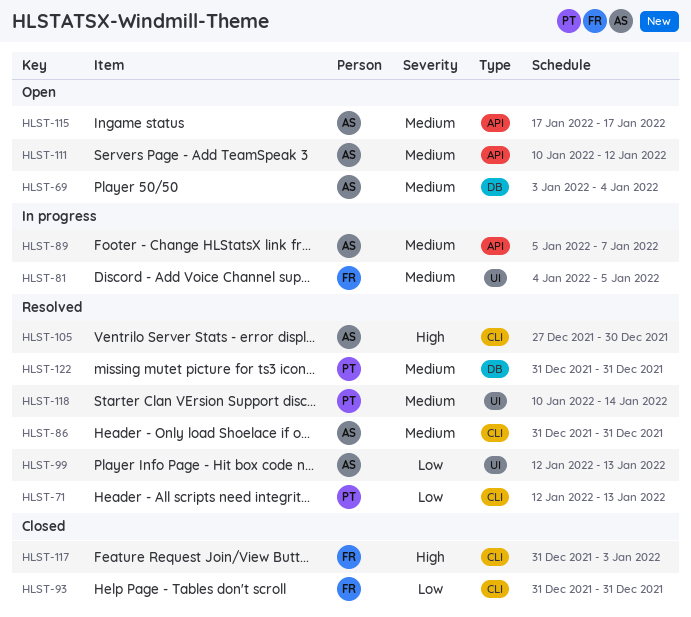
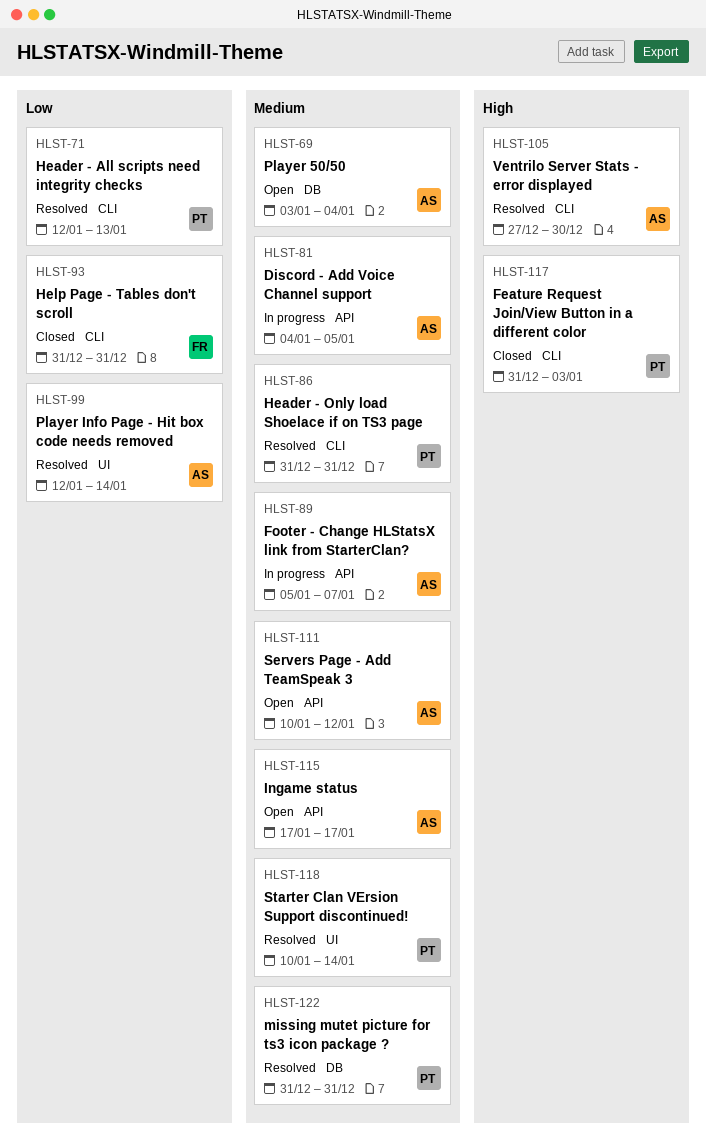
HLST-81, owner: FR -> AS
HLST-81, label: UI -> API
HLST-86, owner: AS -> PT
HLST-99, due: Jan 13 -> Jan 14
HLST-117, owner: FR -> PT

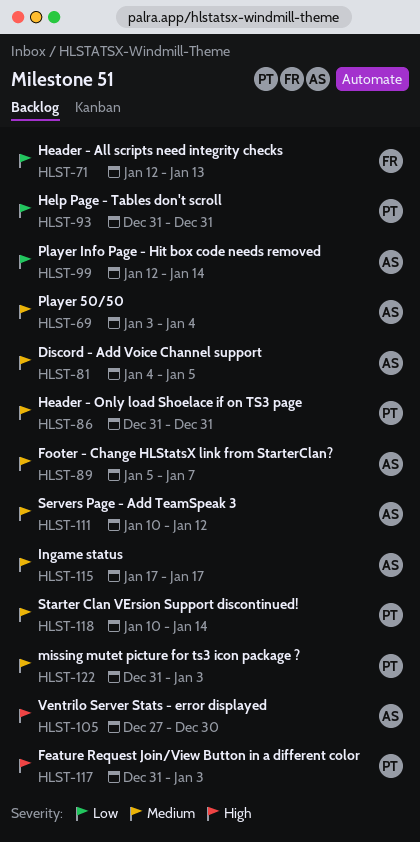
HLST-71, owner: PT -> FR
HLST-93, owner: FR -> PT
HLST-122, due: Dec 31 -> Jan 3

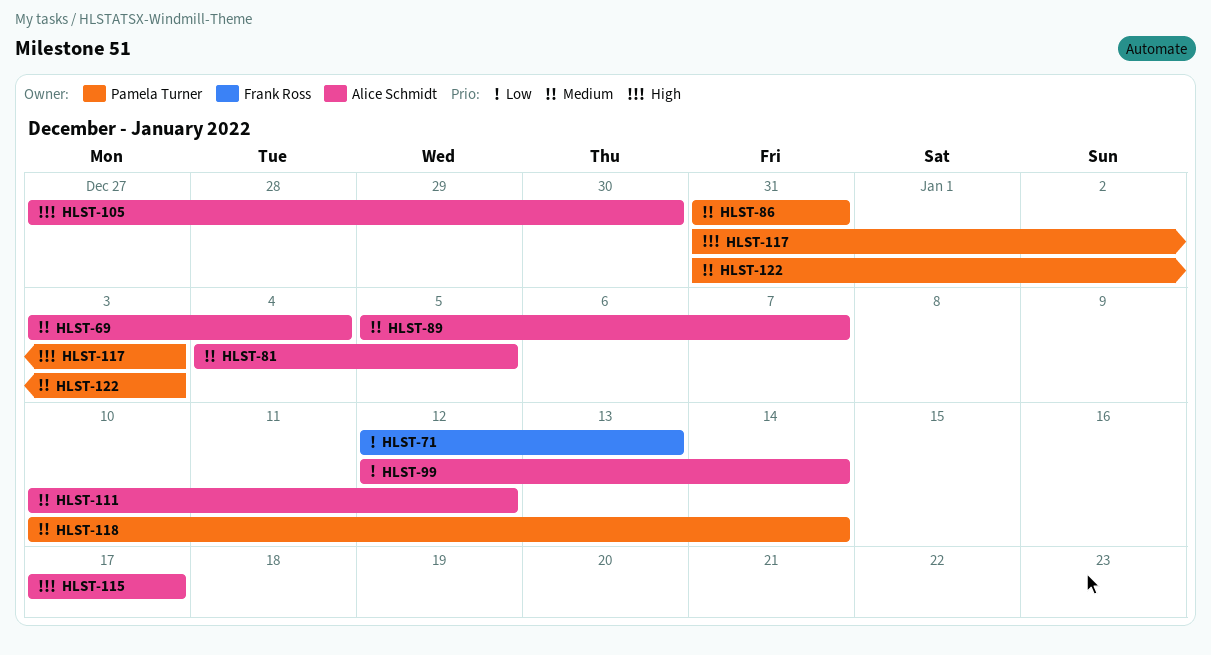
HLST-93: present -> none
HLST-115, priority: Medium -> High

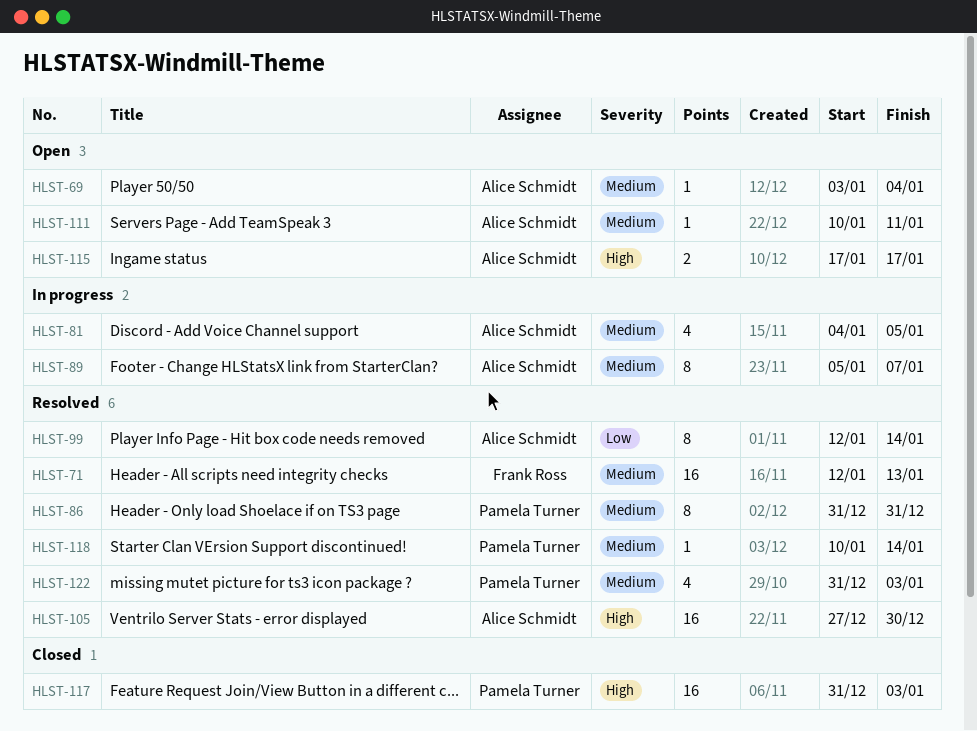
HLST-71, priority: Low -> Medium
HLST-111, due: Jan 12 -> Jan 11

